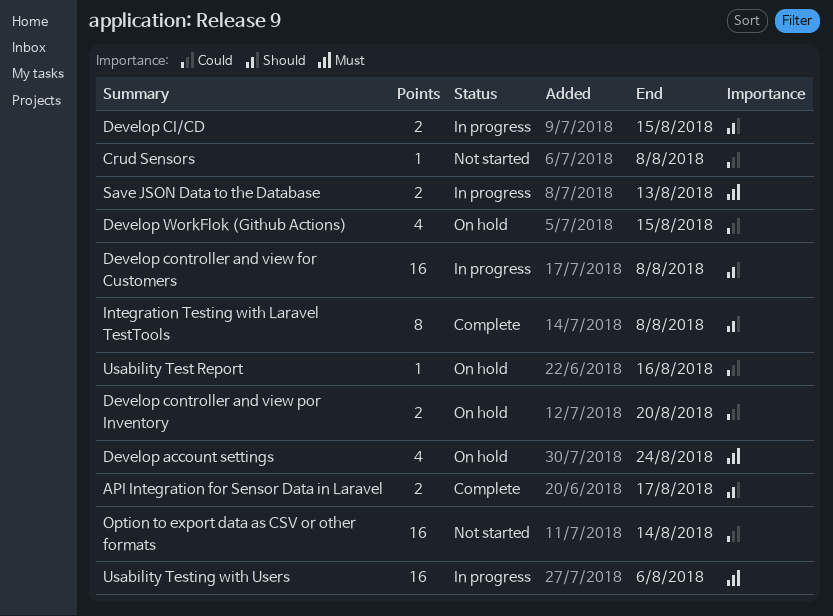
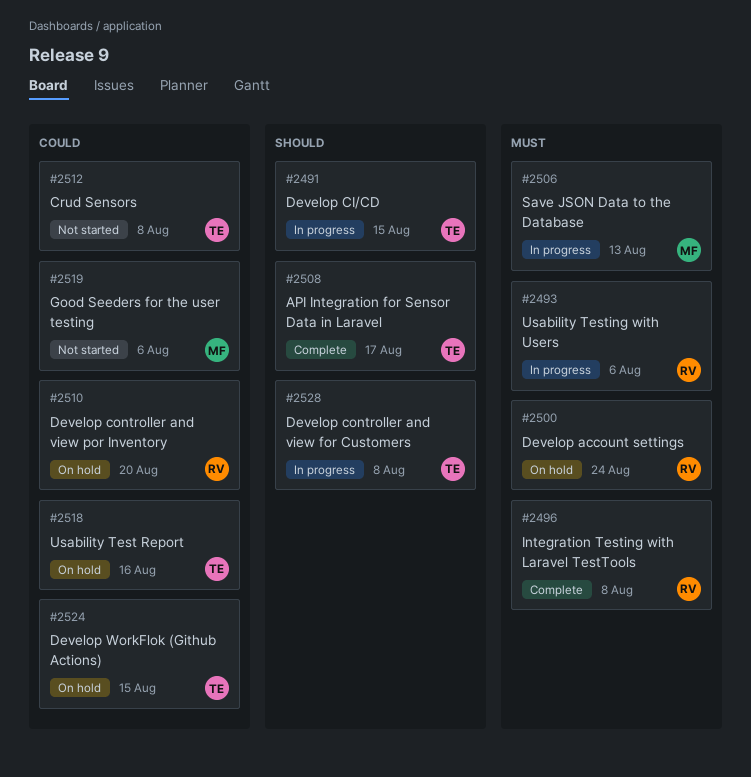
Good Seeders for the user testing: none -> present
Integration Testing with Laravel TestTools, priority: Should -> Must
Option to export data as CSV or other formats: present -> none

